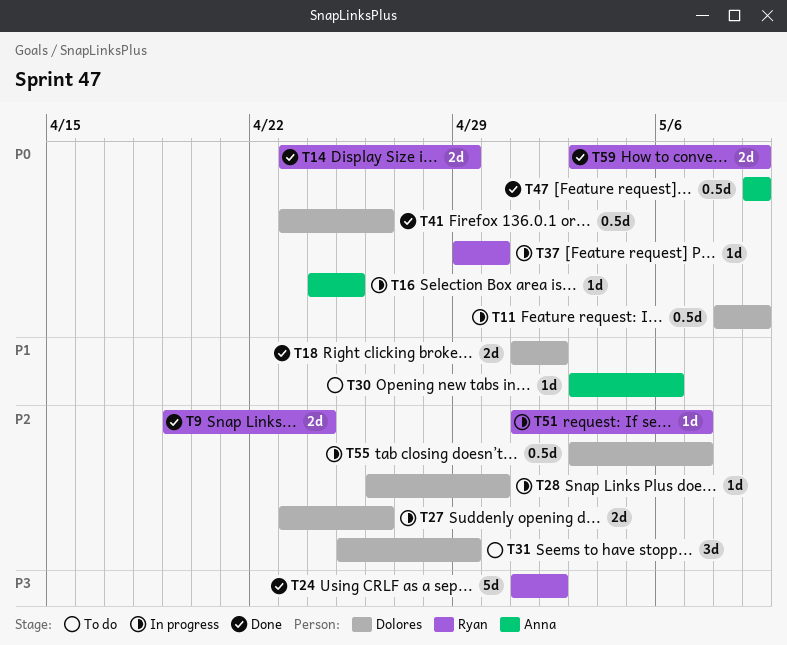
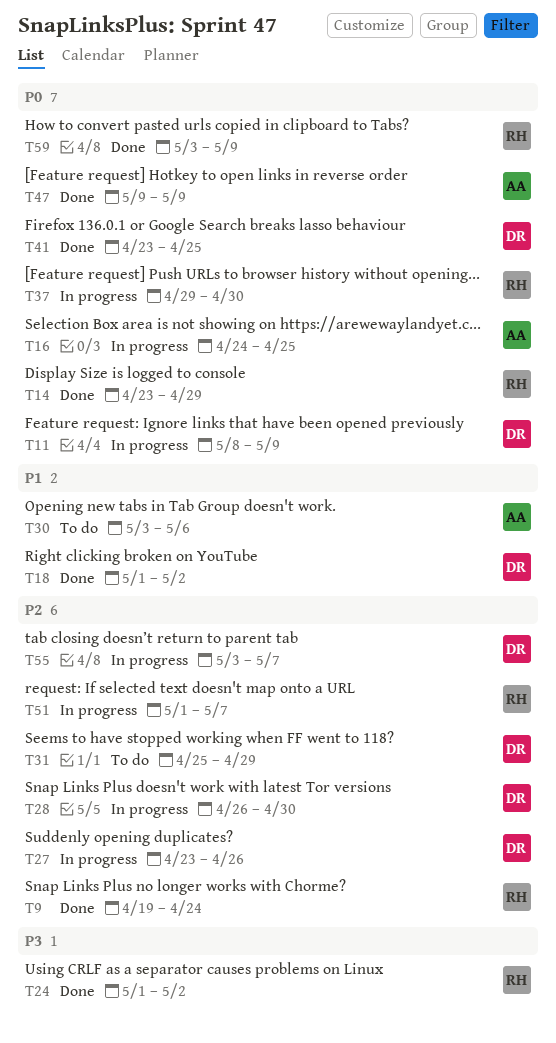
T41, due: Apr 26 -> Apr 25

